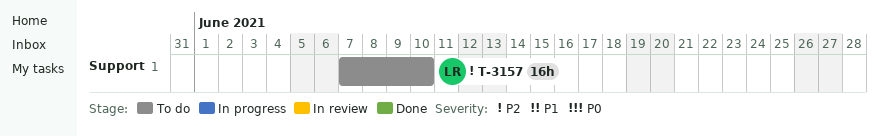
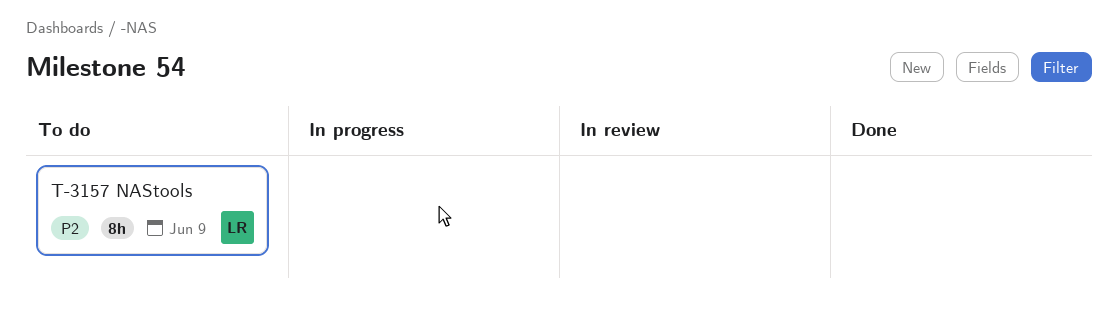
T-3157, estimate: 16h -> 8h
T-3157, due: Jun 10 -> Jun 9

